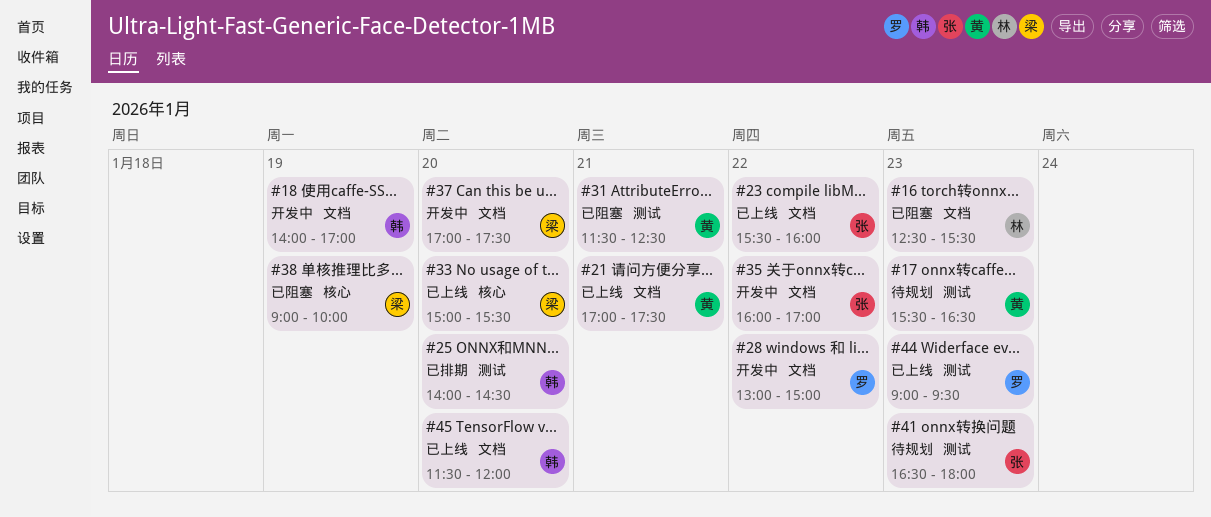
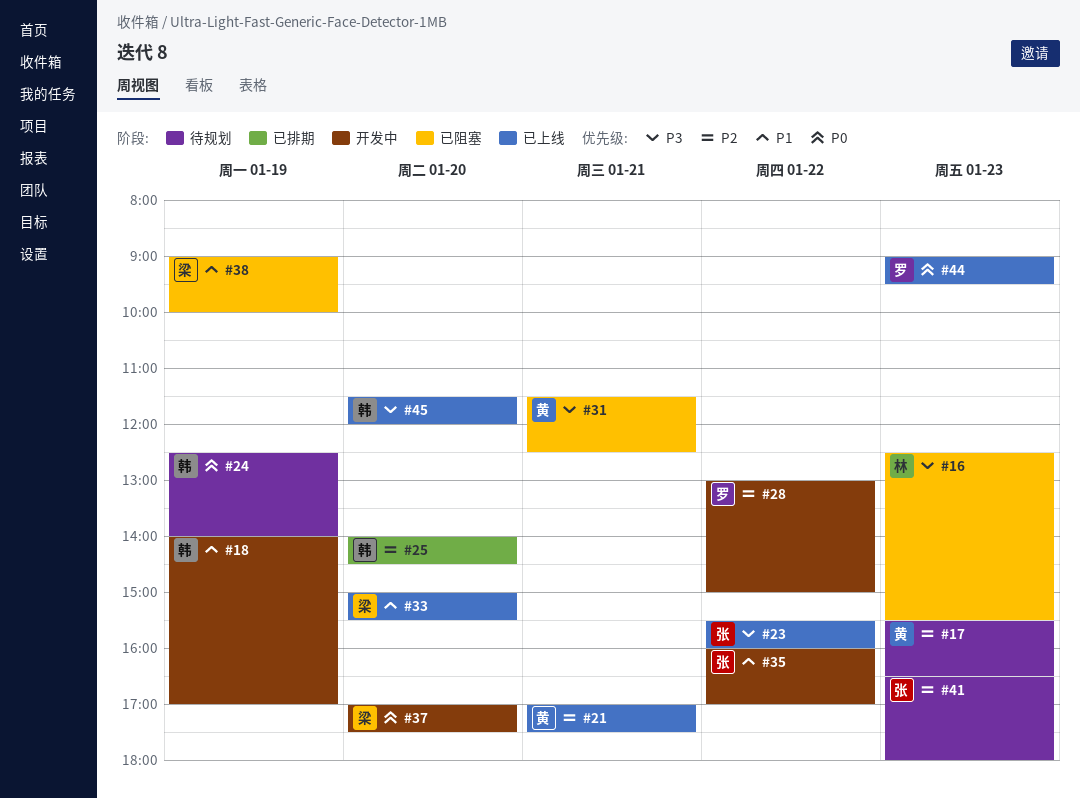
#24: none -> present

